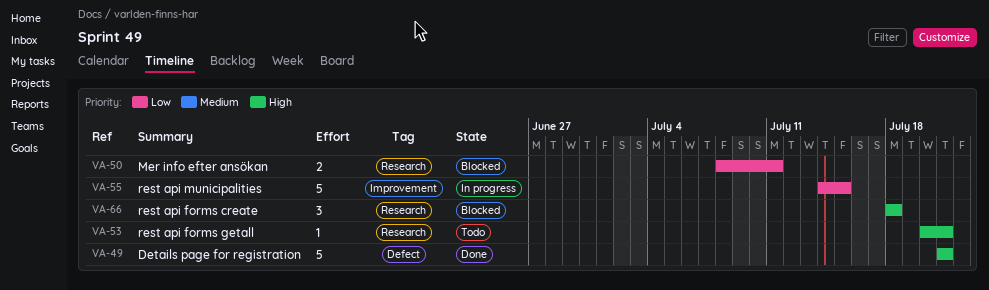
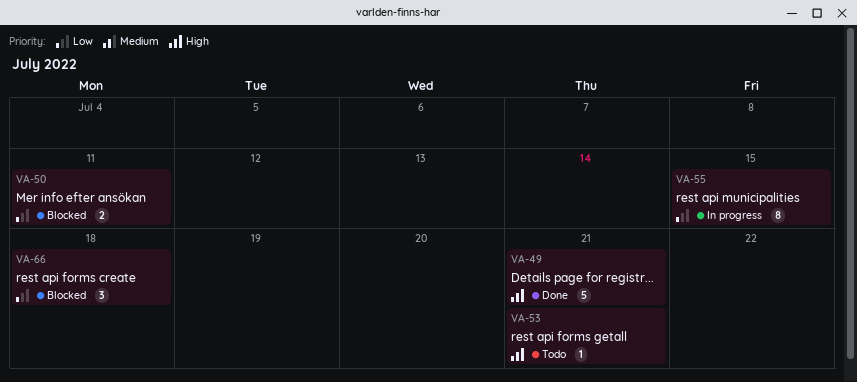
VA-55, estimate: 5 -> 8
VA-66, priority: High -> Low

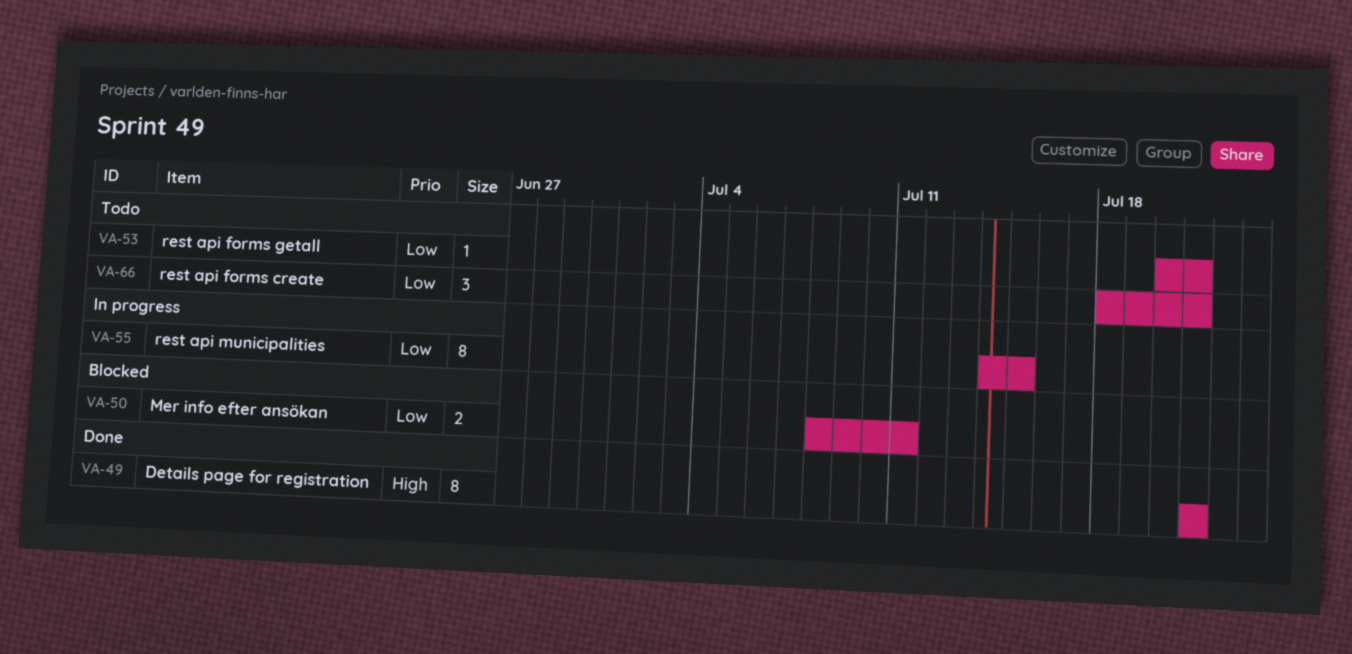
VA-49, estimate: 5 -> 8
VA-53, priority: High -> Low
VA-66, status: Blocked -> Todo
VA-66, due: Jul 18 -> Jul 21

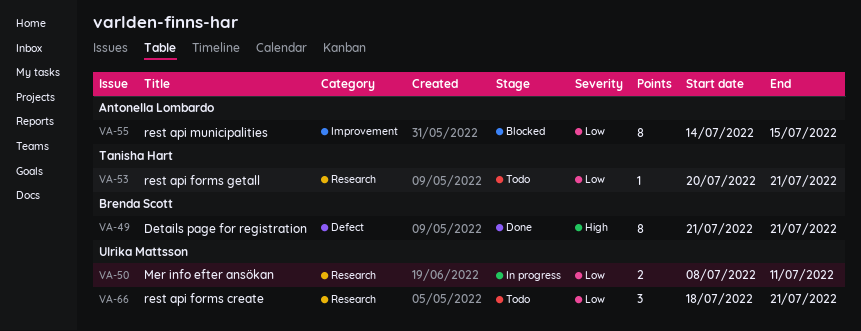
VA-50, status: Blocked -> In progress
VA-55, status: In progress -> Blocked

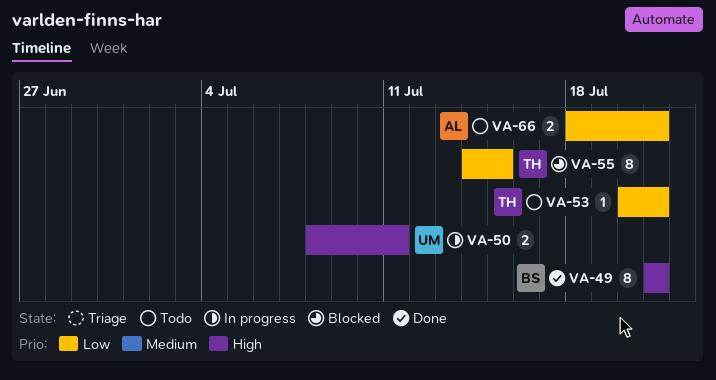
VA-50, priority: Low -> High
VA-55, owner: Antonella Lombardo -> Tanisha Hart
VA-66, owner: Ulrika Mattsson -> Antonella Lombardo
VA-66, estimate: 3 -> 2

